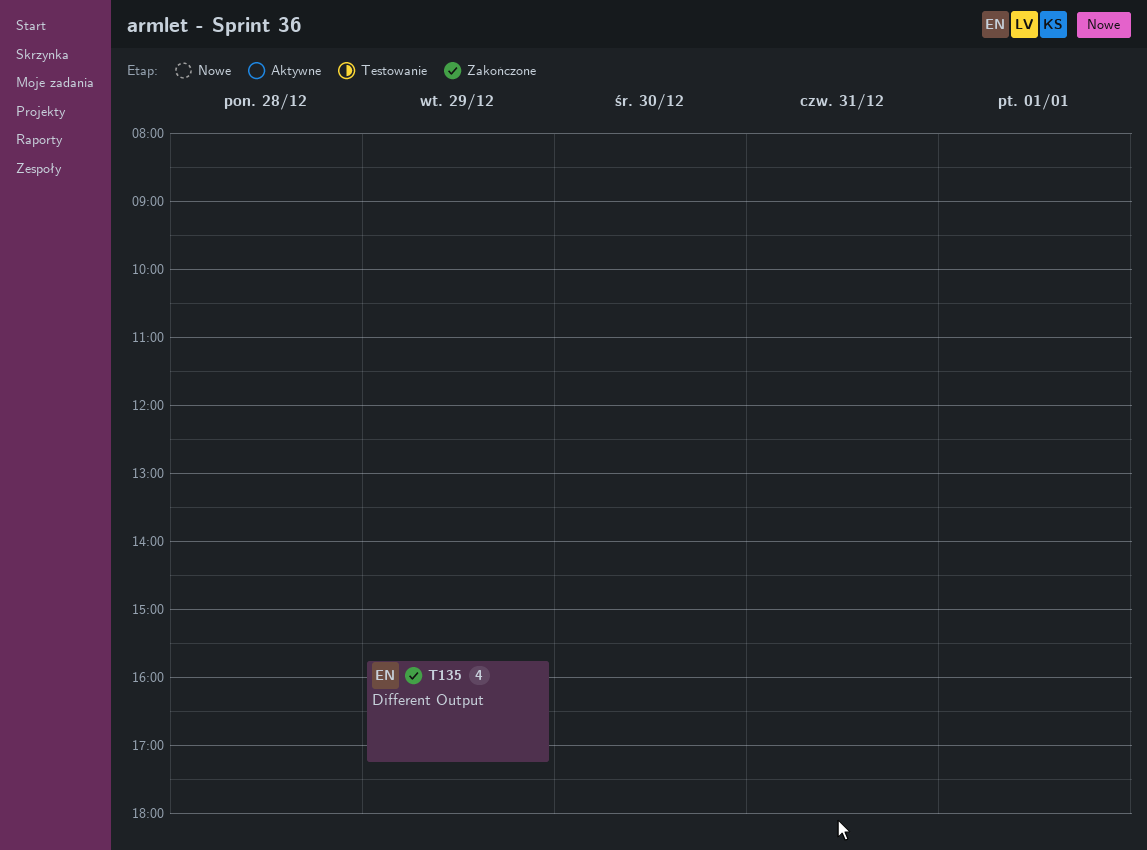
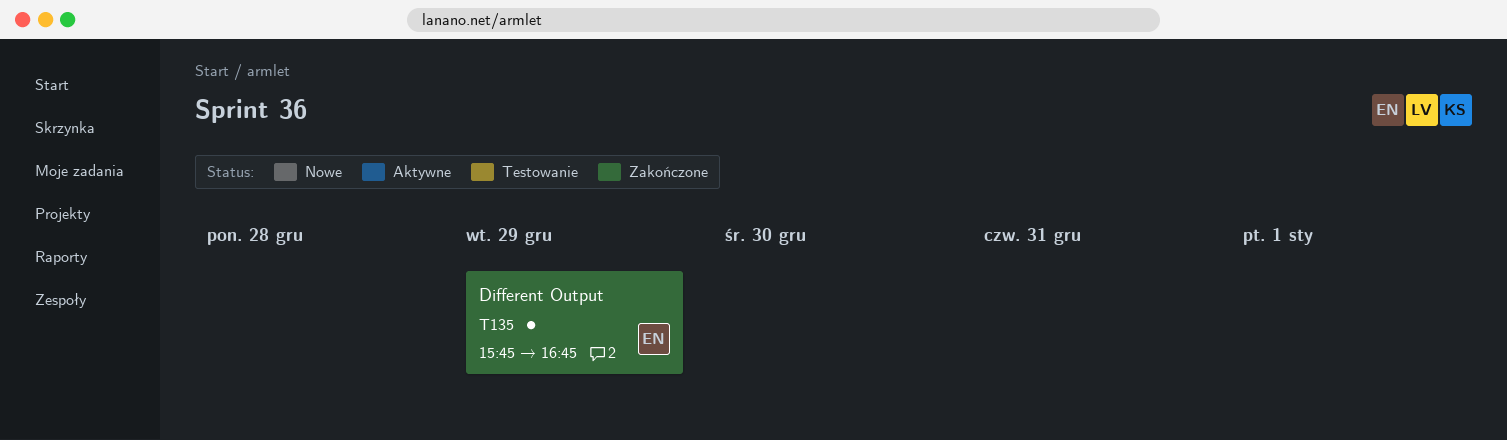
T135, estimate: 4 -> 1
T135, ends: 17:15 -> 16:45

